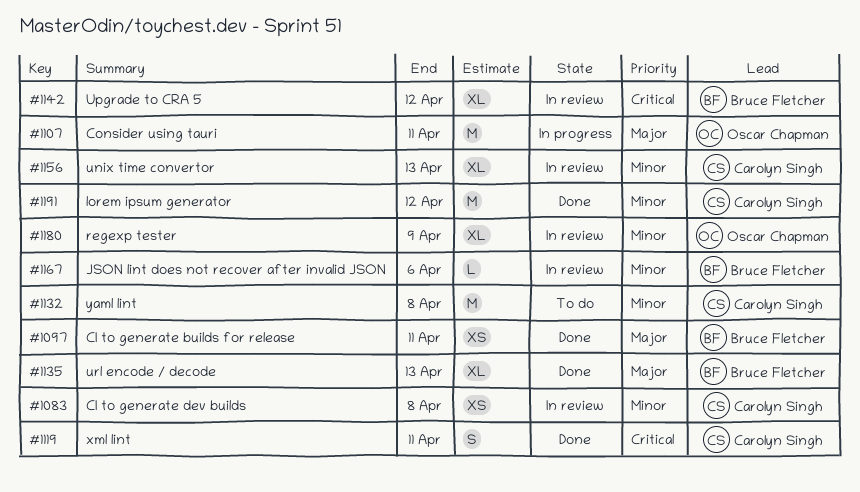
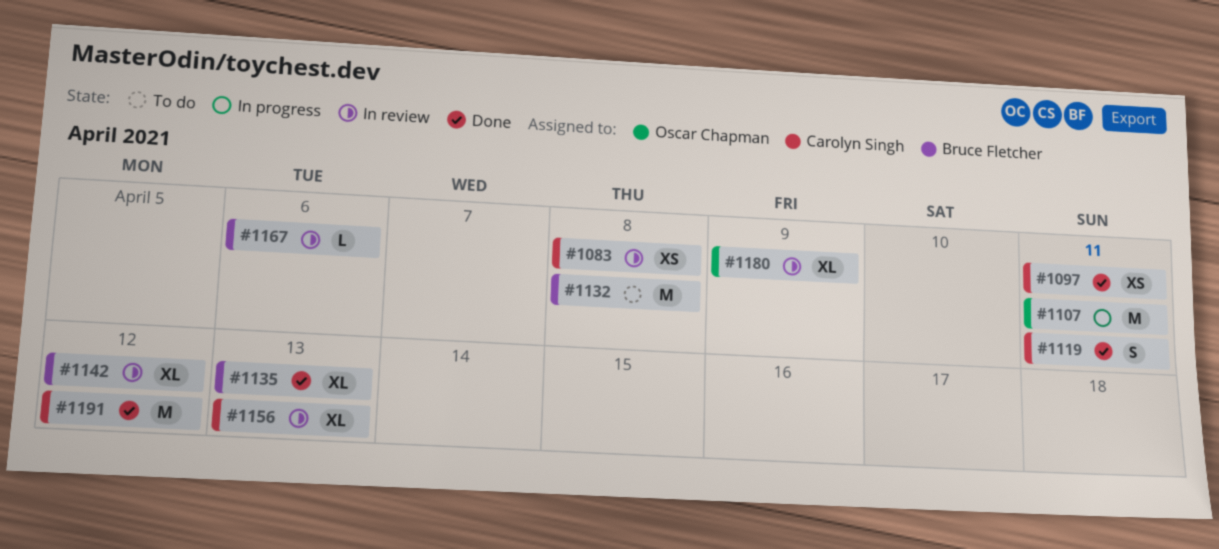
#1097, owner: Bruce Fletcher -> Carolyn Singh
#1132, owner: Carolyn Singh -> Bruce Fletcher

